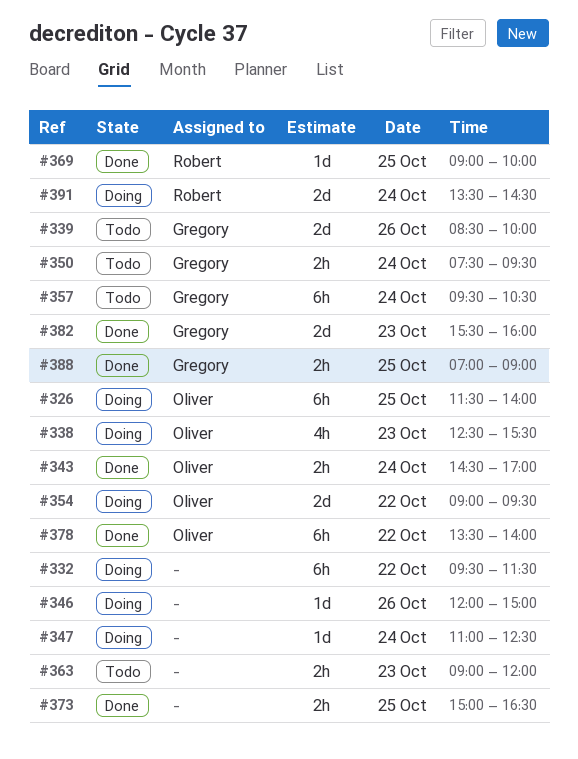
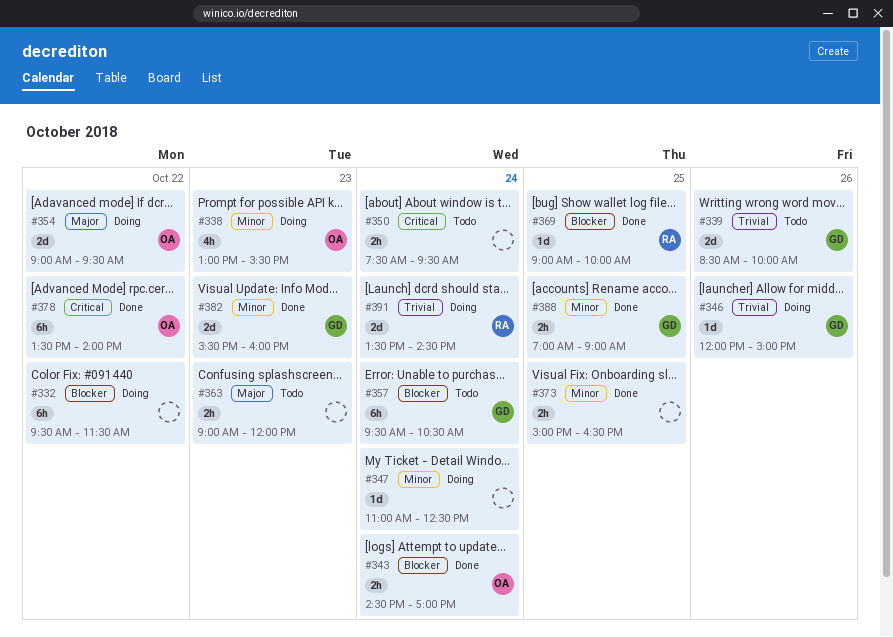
#326: present -> none
#338, begins: 12:30 -> 13:00
#346, owner: none -> Gregory
#350, owner: Gregory -> none

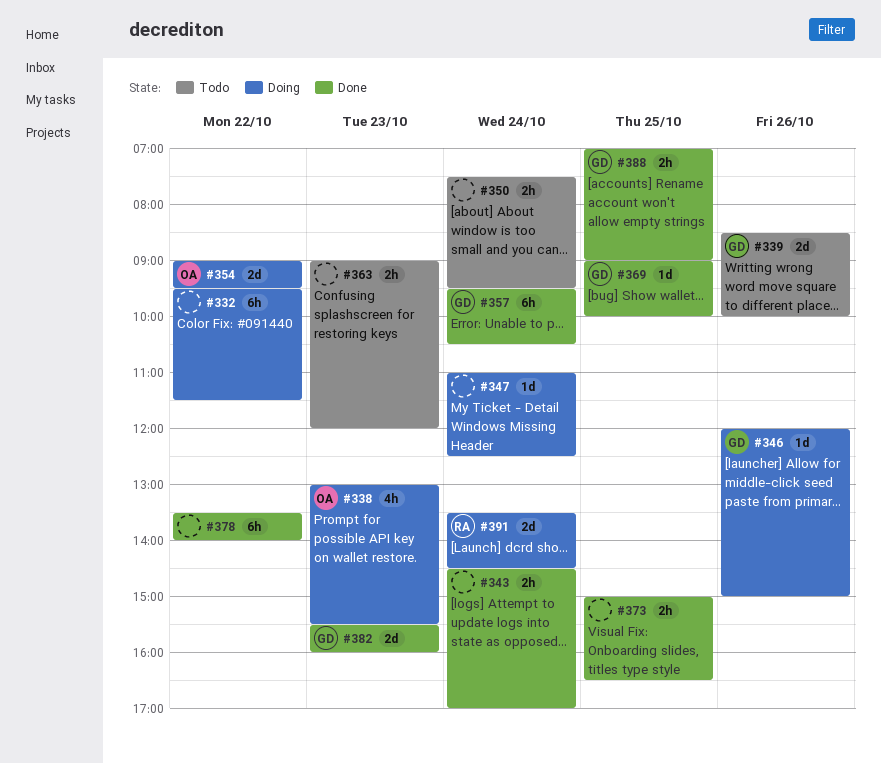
#343, owner: OA -> none
#357, status: Todo -> Done
#369, owner: RA -> GD
#378, owner: OA -> none

